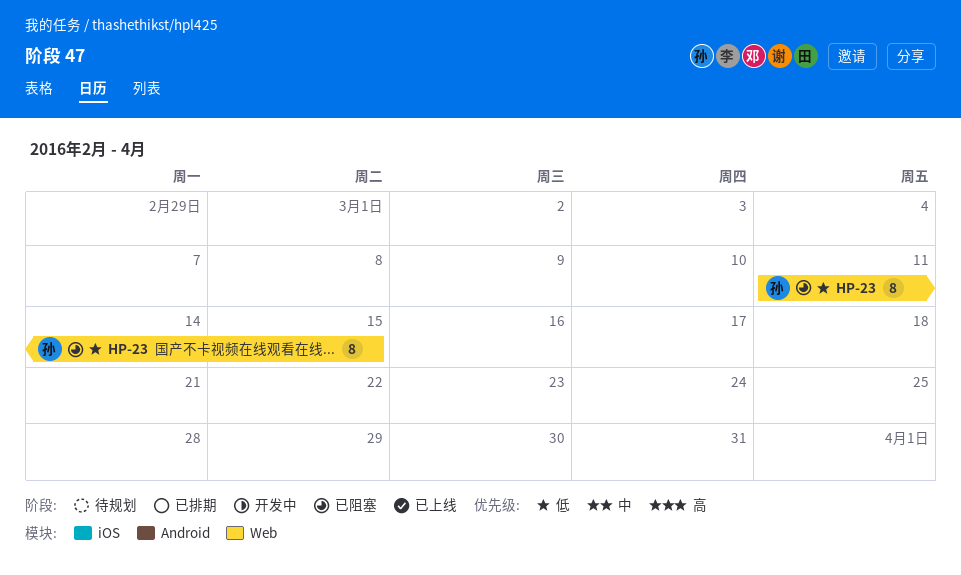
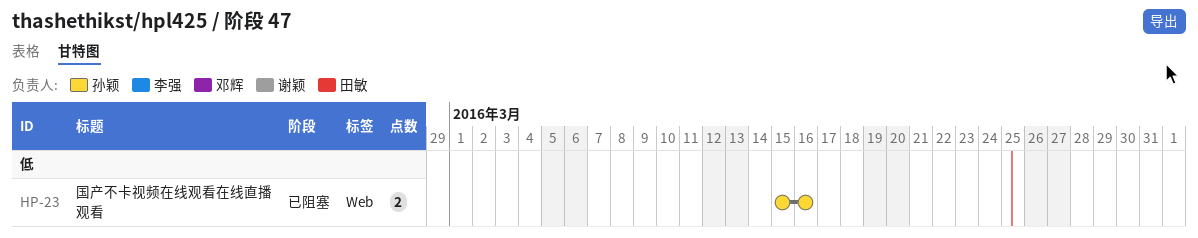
HP-23, estimate: 8 -> 2
HP-23, start: Mar 11 -> Mar 15
HP-23, due: Mar 15 -> Mar 16

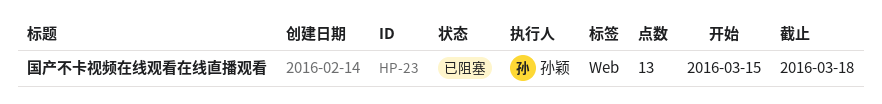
HP-23, estimate: 2 -> 13
HP-23, due: Mar 16 -> Mar 18

